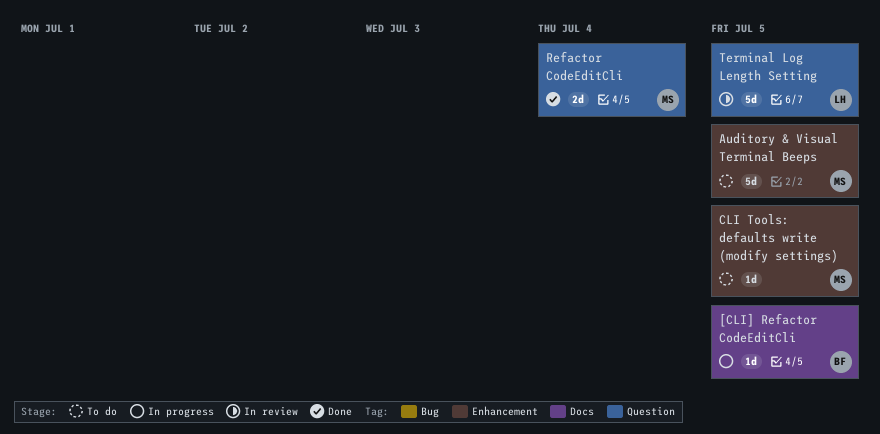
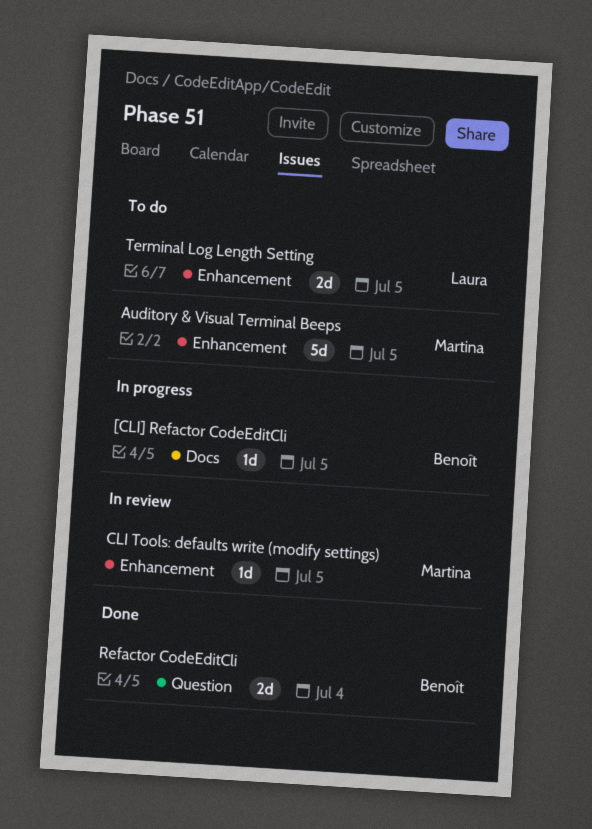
CLI Tools: defaults write (modify settings), status: To do -> In review
Refactor CodeEditCli, owner: Martina -> Benoît
Terminal Log Length Setting, status: In review -> To do
Terminal Log Length Setting, label: Question -> Enhancement
Terminal Log Length Setting, estimate: 5d -> 2d

